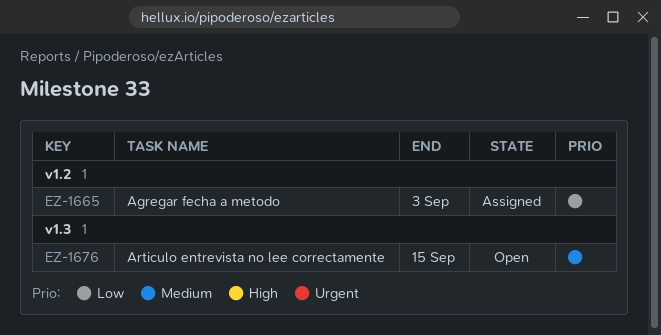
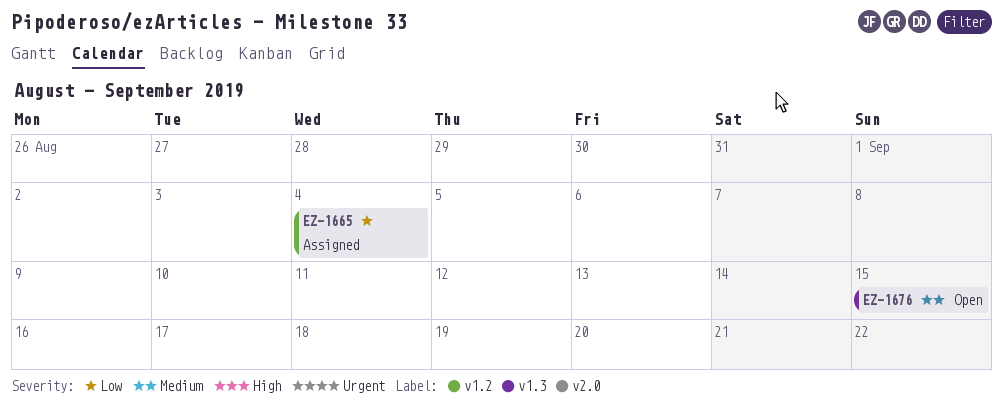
EZ-1665, due: Sep 3 -> Sep 4

